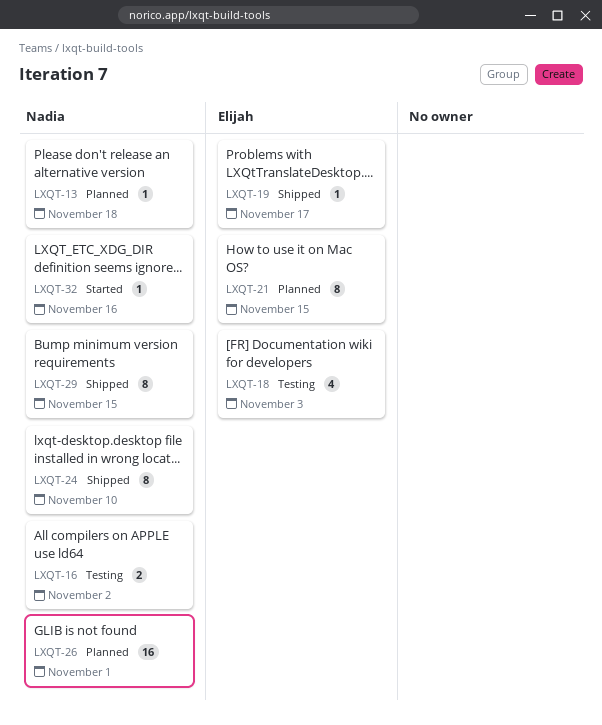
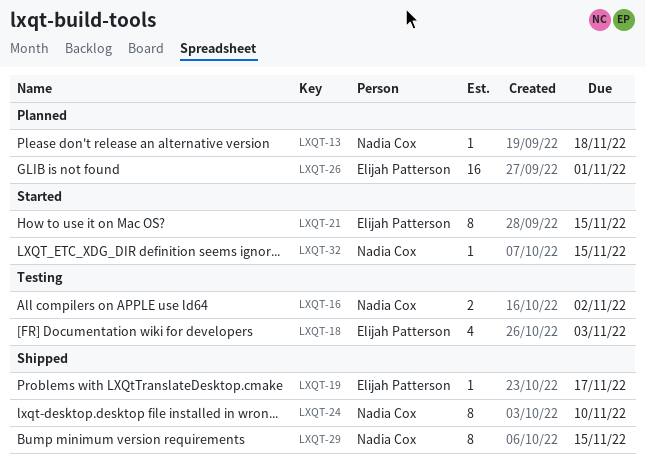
LXQT-21, status: Planned -> Started
LXQT-26, owner: Nadia Cox -> Elijah Patterson
LXQT-32, due: Nov 16 -> Nov 15

